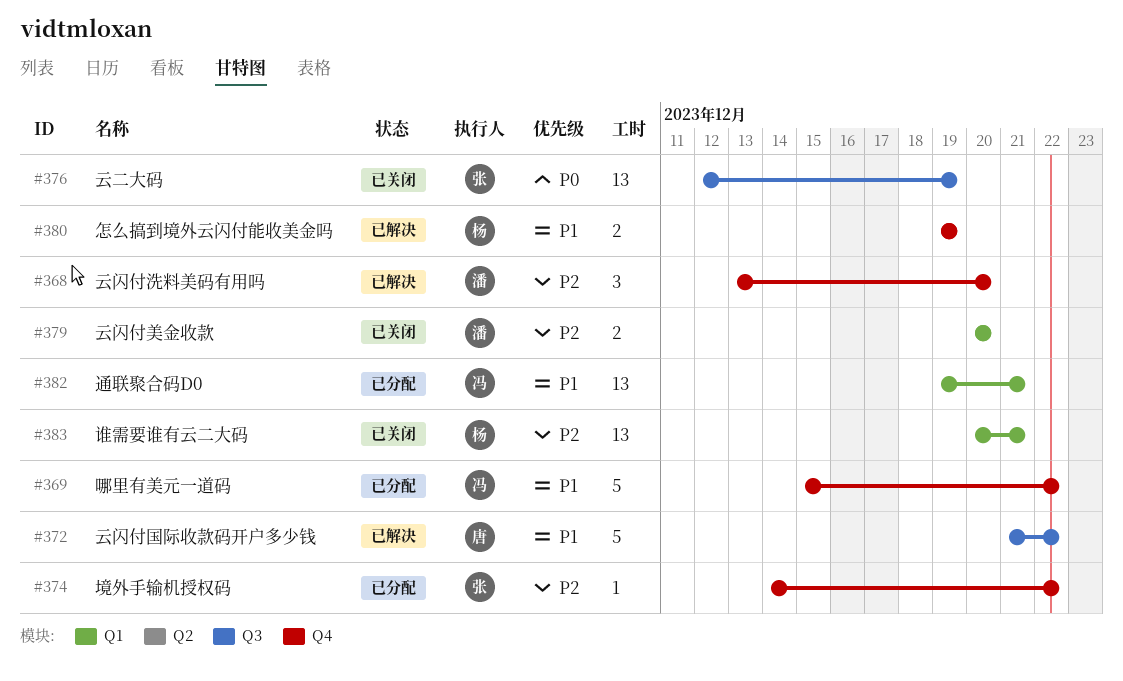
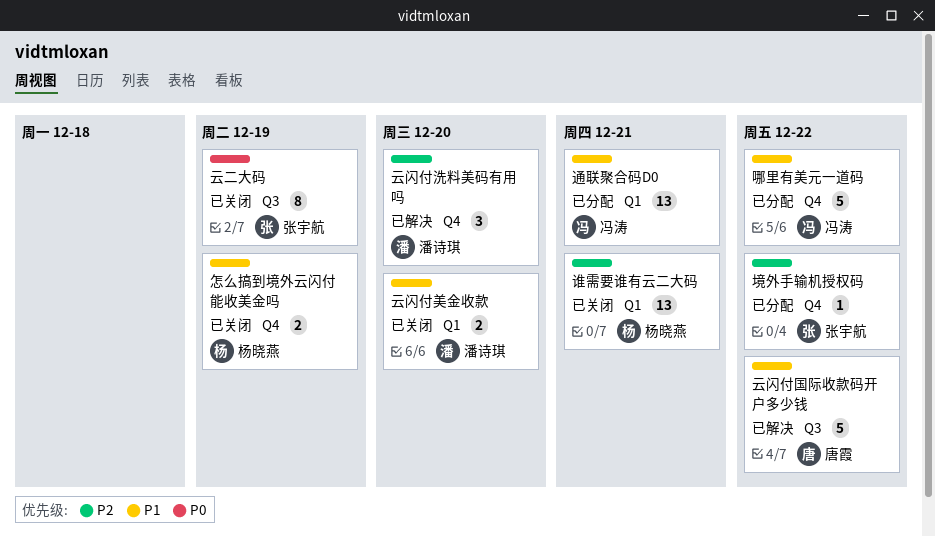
云二大码, estimate: 13 -> 8
云闪付美金收款, priority: P2 -> P1
怎么搞到境外云闪付能收美金吗, status: 已解决 -> 已关闭

